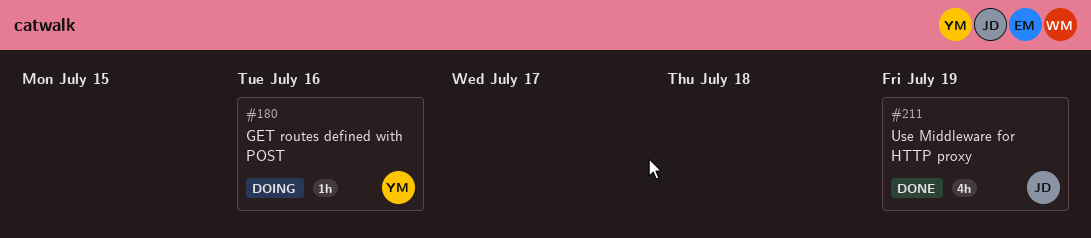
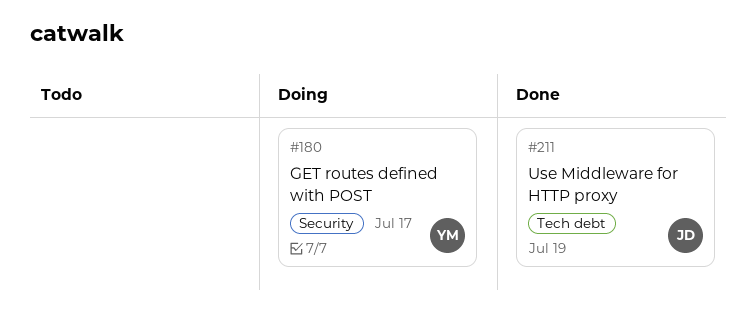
#180, due: Jul 16 -> Jul 17

